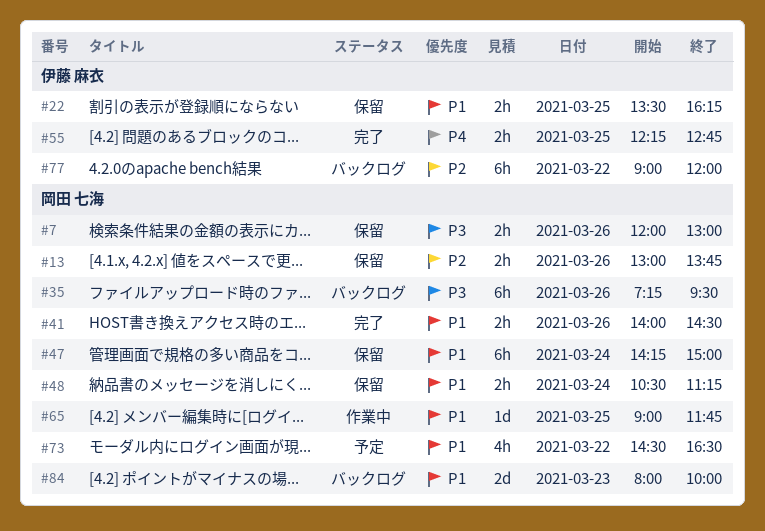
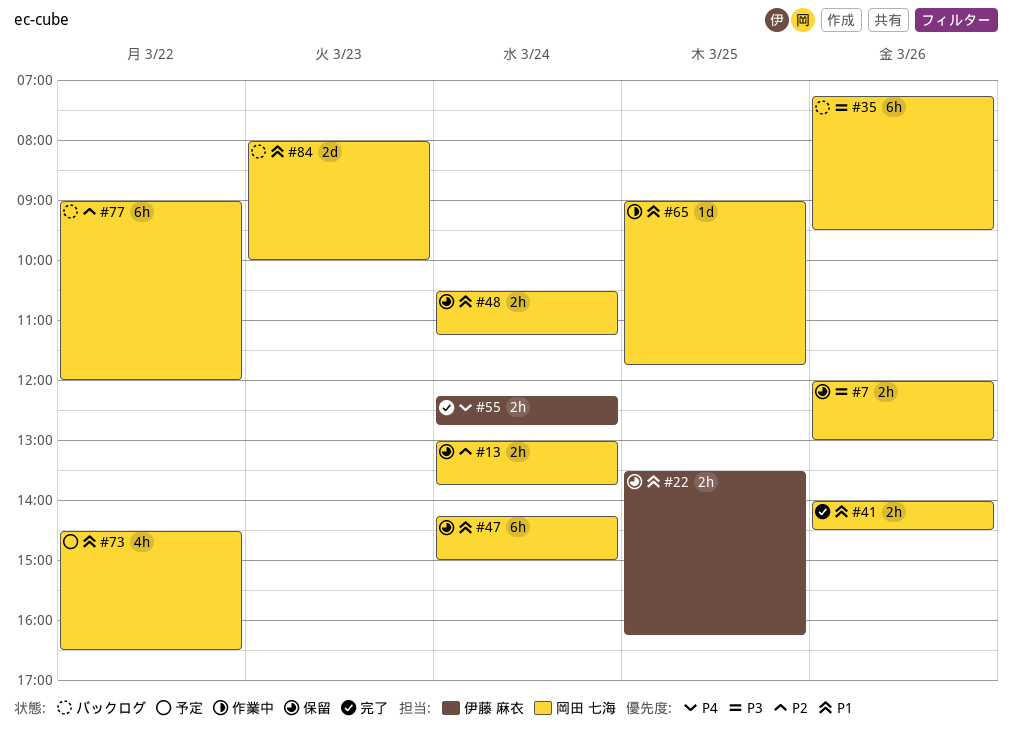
#13, day: Mar 26 -> Mar 24
#55, day: Mar 25 -> Mar 24
#77, owner: 伊藤 麻衣 -> 岡田 七海

